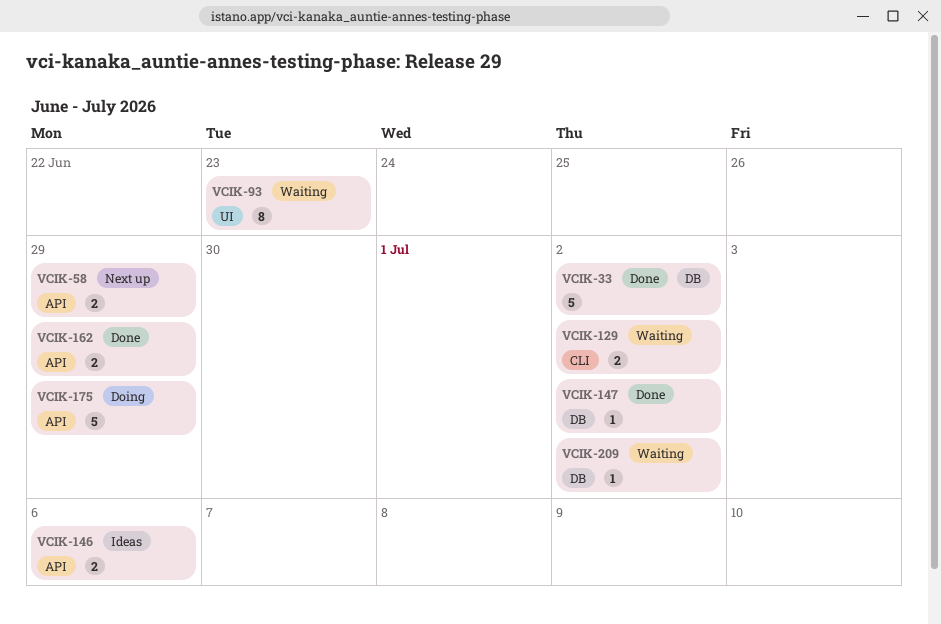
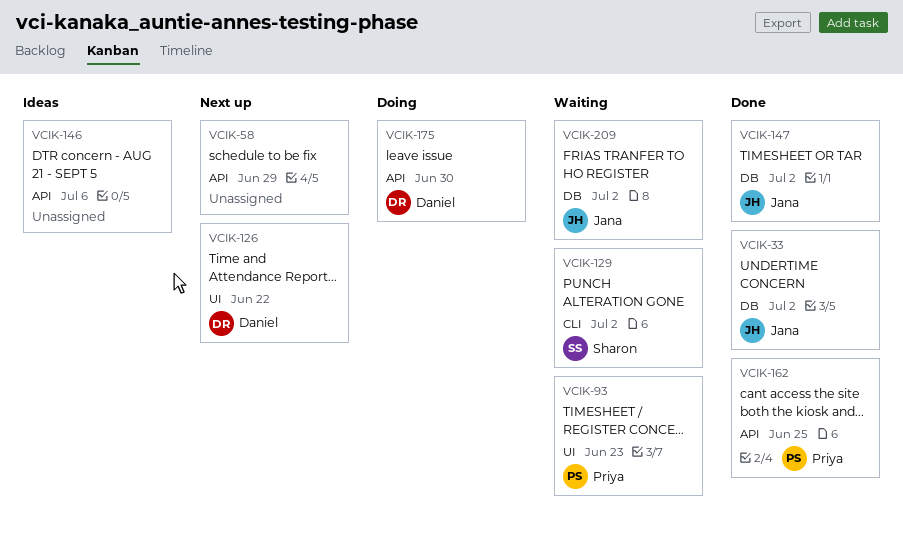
VCIK-126: none -> present
VCIK-162, due: Jun 29 -> Jun 25
VCIK-175, due: Jun 29 -> Jun 30

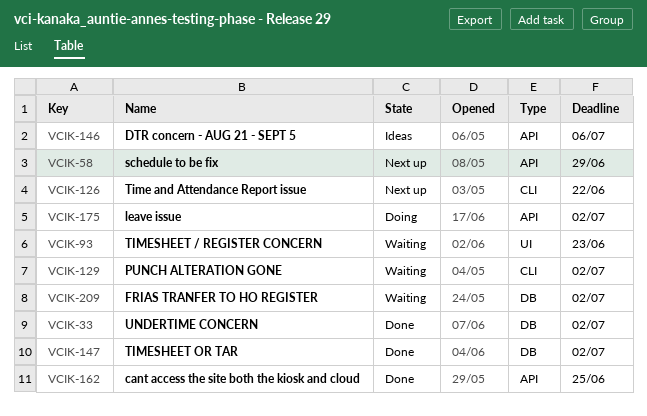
VCIK-126, label: UI -> CLI
VCIK-175, due: Jun 30 -> Jul 2

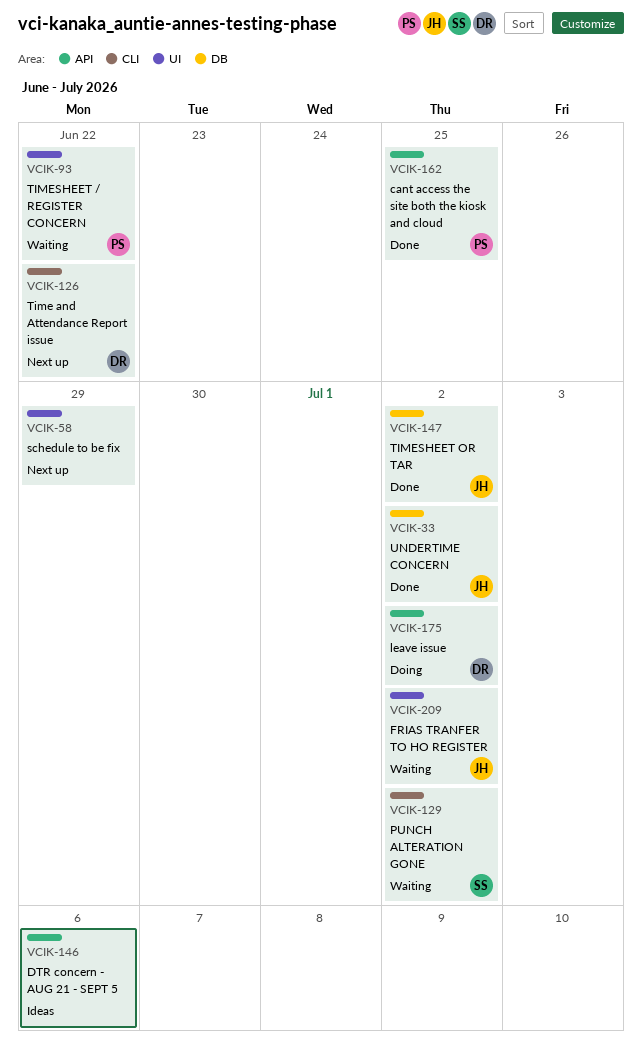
VCIK-58, label: API -> UI
VCIK-93, due: Jun 23 -> Jun 22
VCIK-209, label: DB -> UI

